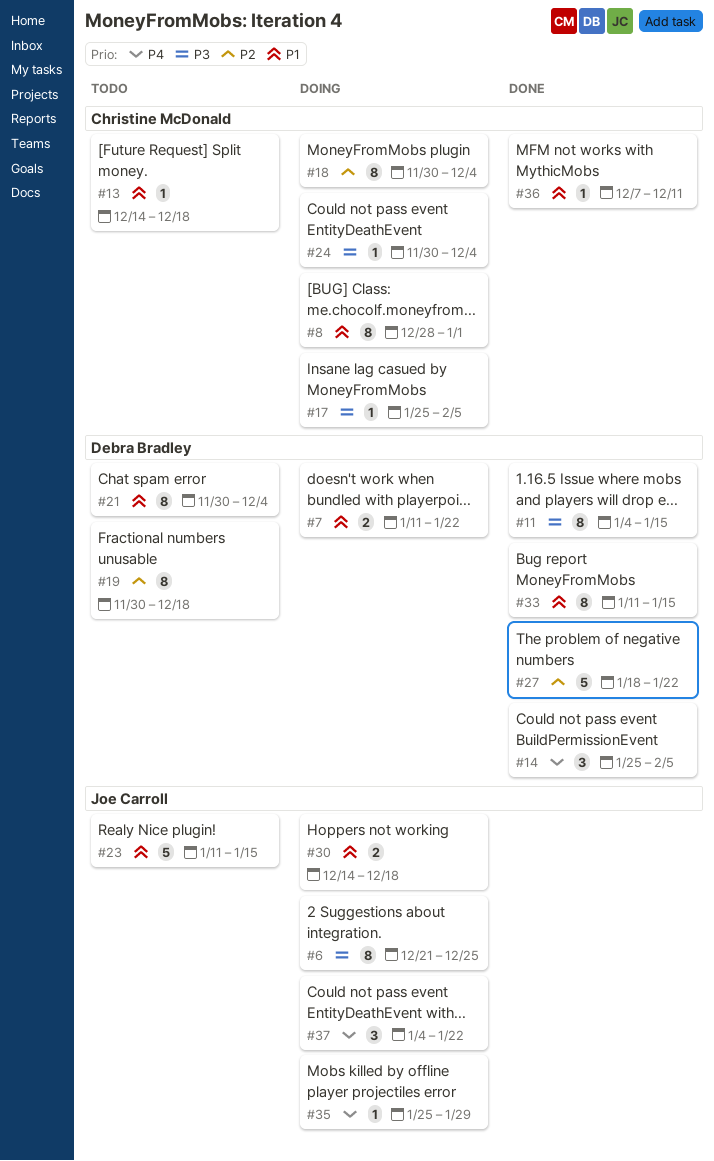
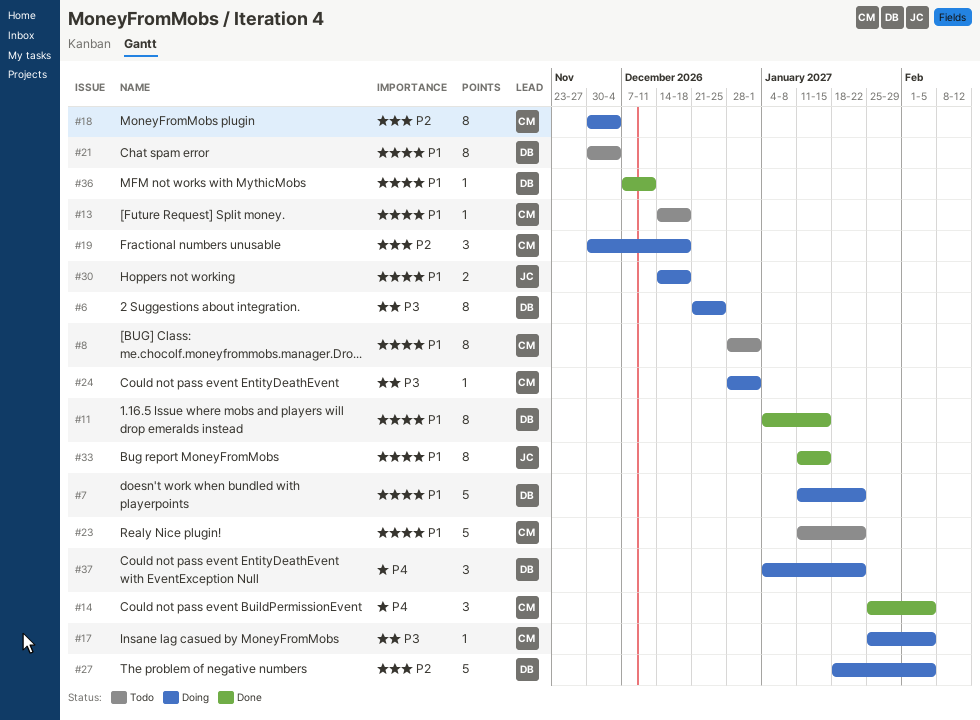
#6, owner: Joe Carroll -> Debra Bradley
#7, estimate: 2 -> 5
#8, status: Doing -> Todo
#11, priority: P3 -> P1
#14, owner: Debra Bradley -> Christine McDonald
#19, status: Todo -> Doing
#19, owner: Debra Bradley -> Christine McDonald
#19, estimate: 8 -> 3
#23, owner: Joe Carroll -> Christine McDonald
#23, due: Jan 15 -> Jan 22
#24, start: Nov 30 -> Dec 28
#24, due: Dec 4 -> Jan 1
#27, status: Done -> Doing
#27, due: Jan 22 -> Feb 5
#33, owner: Debra Bradley -> Joe Carroll
#35: present -> none
#36, owner: Christine McDonald -> Debra Bradley
#37, owner: Joe Carroll -> Debra Bradley

